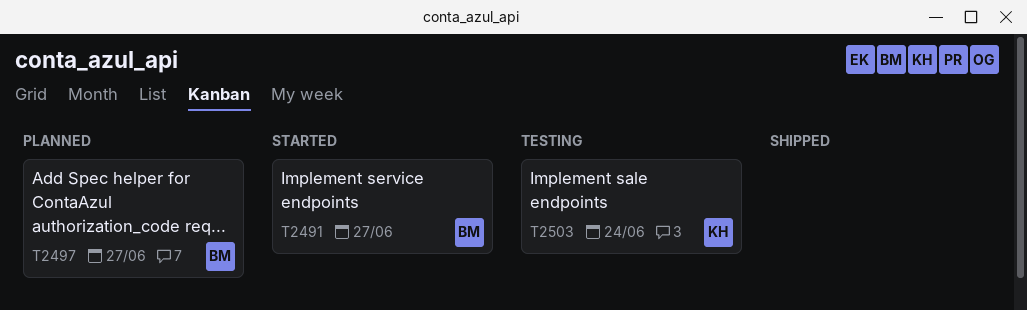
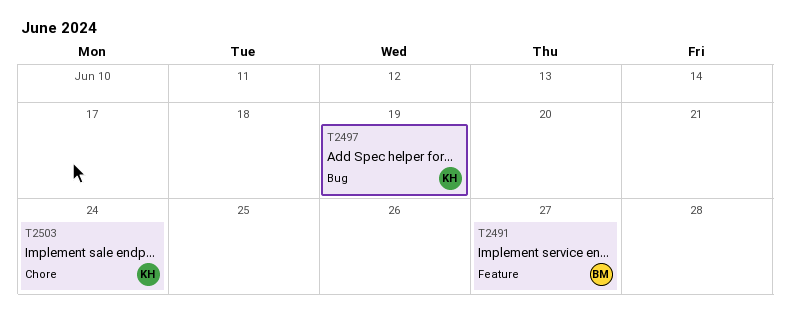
T2497, owner: BM -> KH
T2497, due: Jun 27 -> Jun 19

